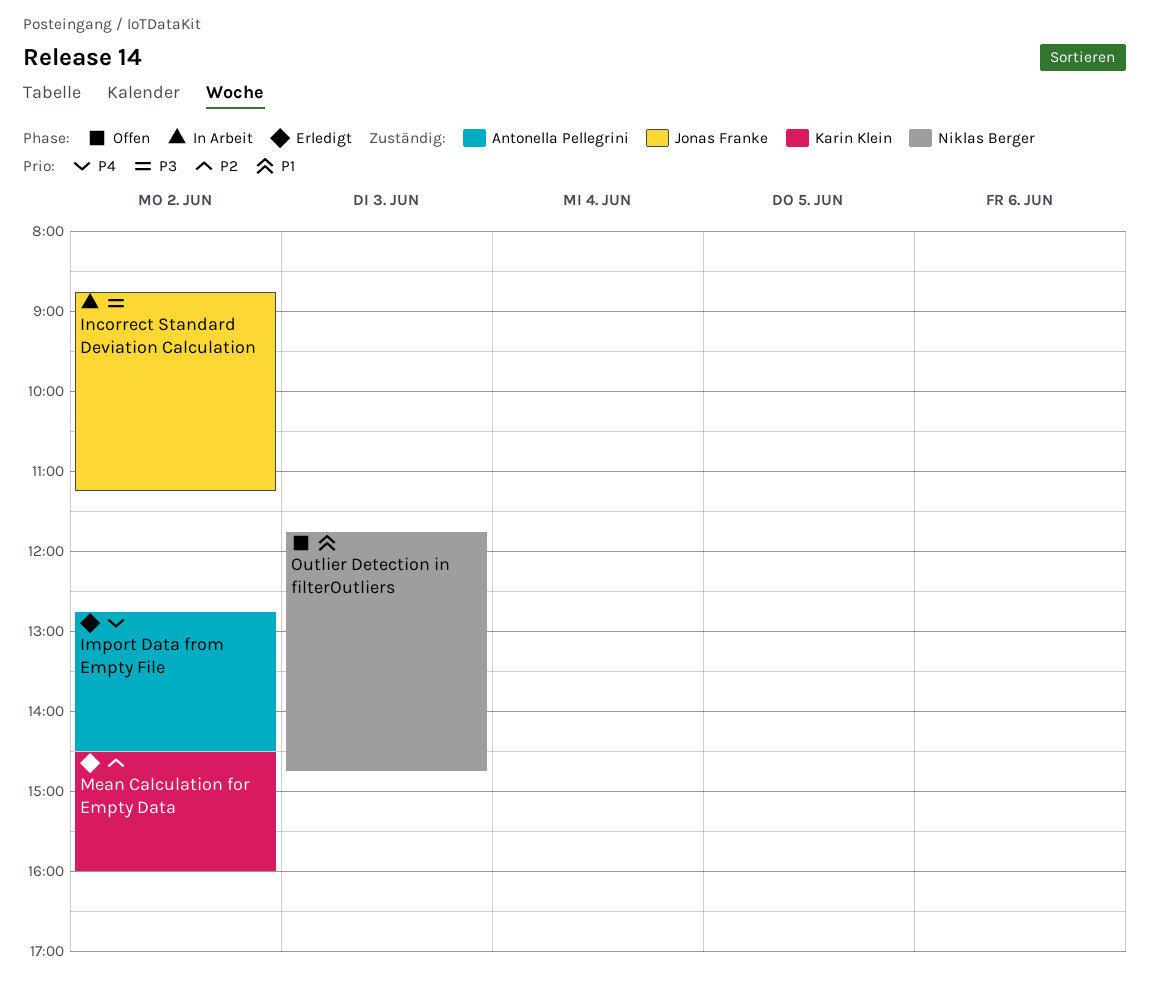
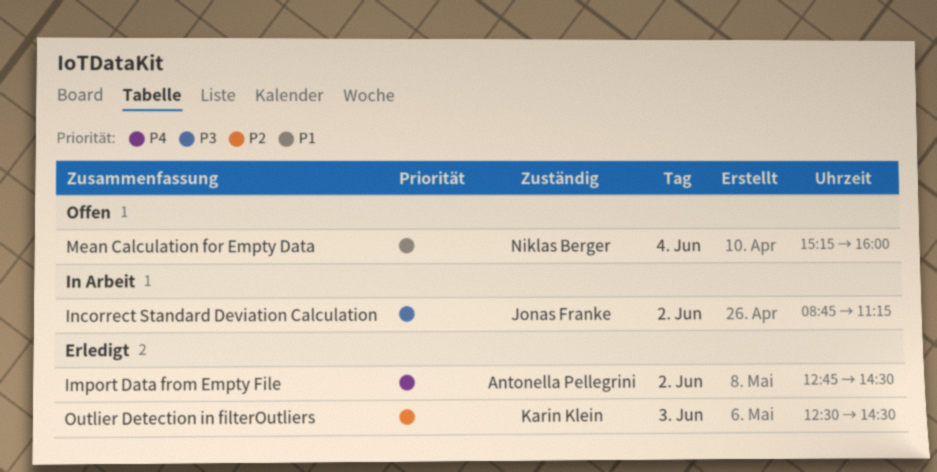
Mean Calculation for Empty Data, status: Erledigt -> Offen
Mean Calculation for Empty Data, owner: Karin Klein -> Niklas Berger
Mean Calculation for Empty Data, priority: P2 -> P1
Mean Calculation for Empty Data, day: Jun 2 -> Jun 4
Mean Calculation for Empty Data, begins: 14:30 -> 15:15
Outlier Detection in filterOutliers, status: Offen -> Erledigt
Outlier Detection in filterOutliers, owner: Niklas Berger -> Karin Klein
Outlier Detection in filterOutliers, priority: P1 -> P2
Outlier Detection in filterOutliers, begins: 11:45 -> 12:30
Outlier Detection in filterOutliers, ends: 14:45 -> 14:30

